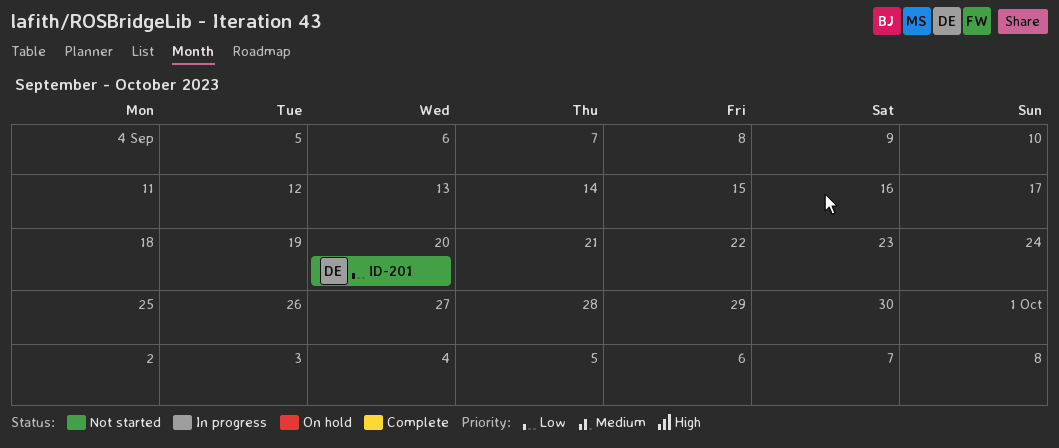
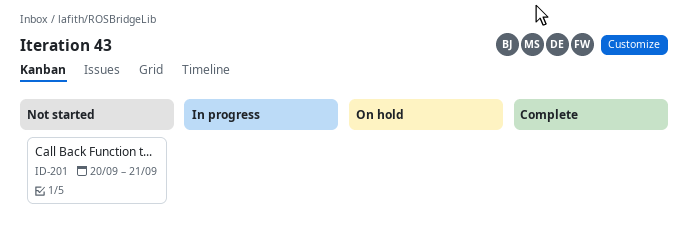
ID-201, due: Sep 20 -> Sep 21

